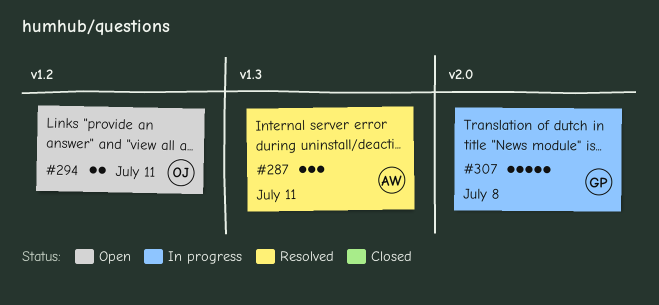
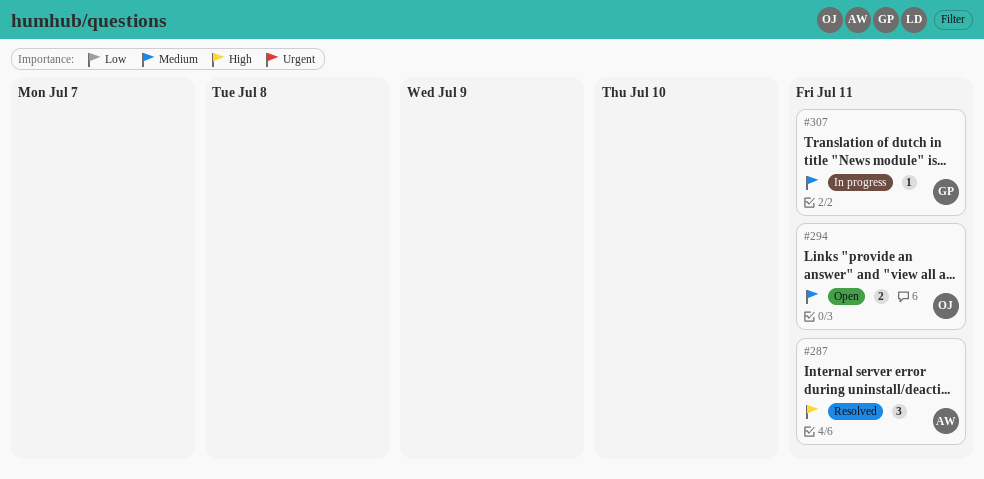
#307, estimate: 5 -> 1
#307, due: Jul 8 -> Jul 11

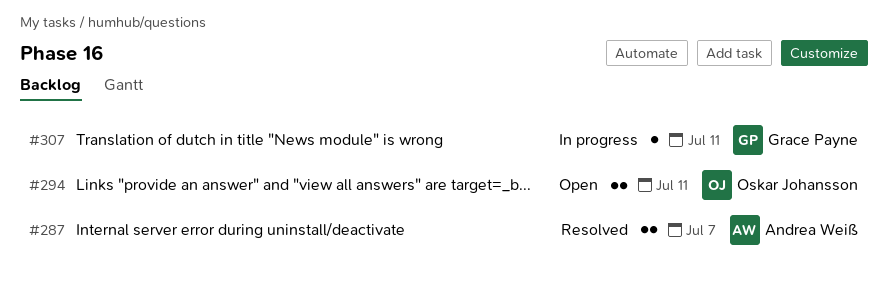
#287, estimate: 3 -> 2
#287, due: Jul 11 -> Jul 7

